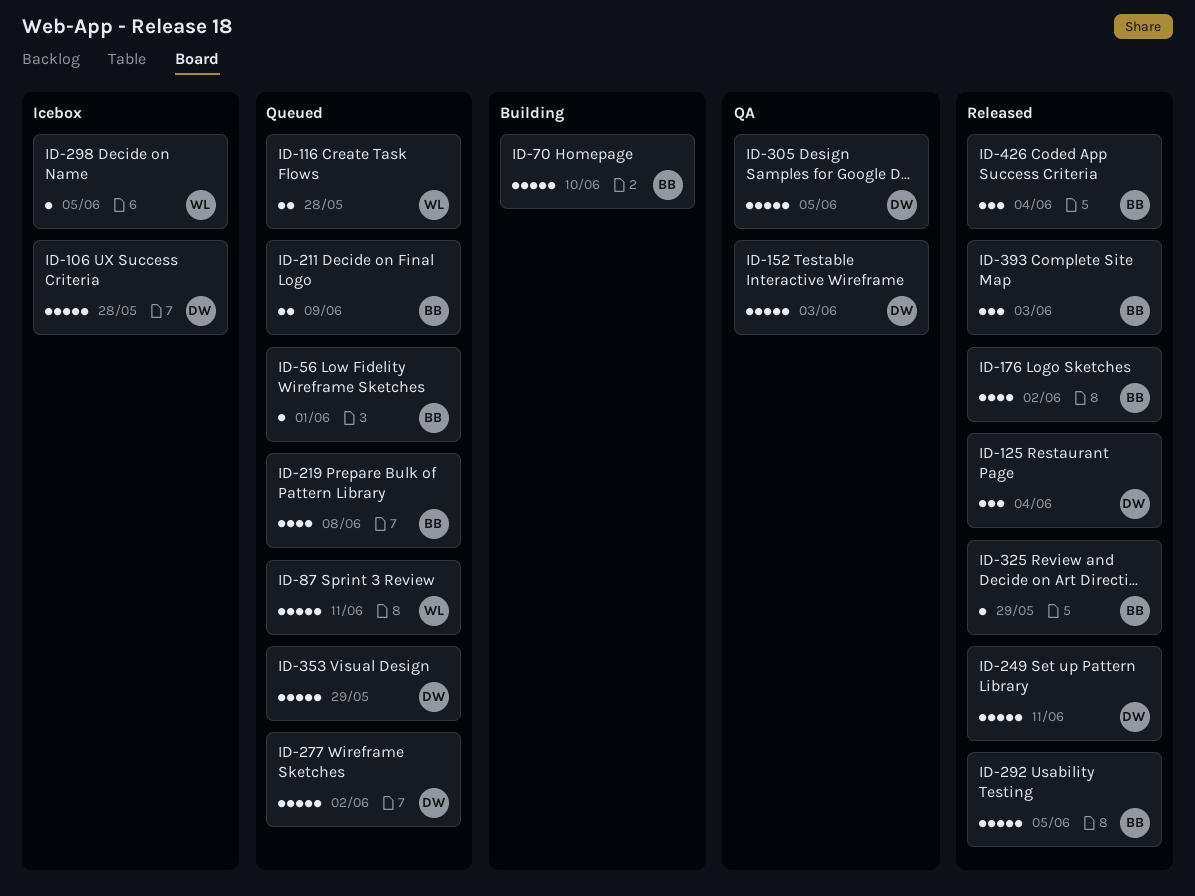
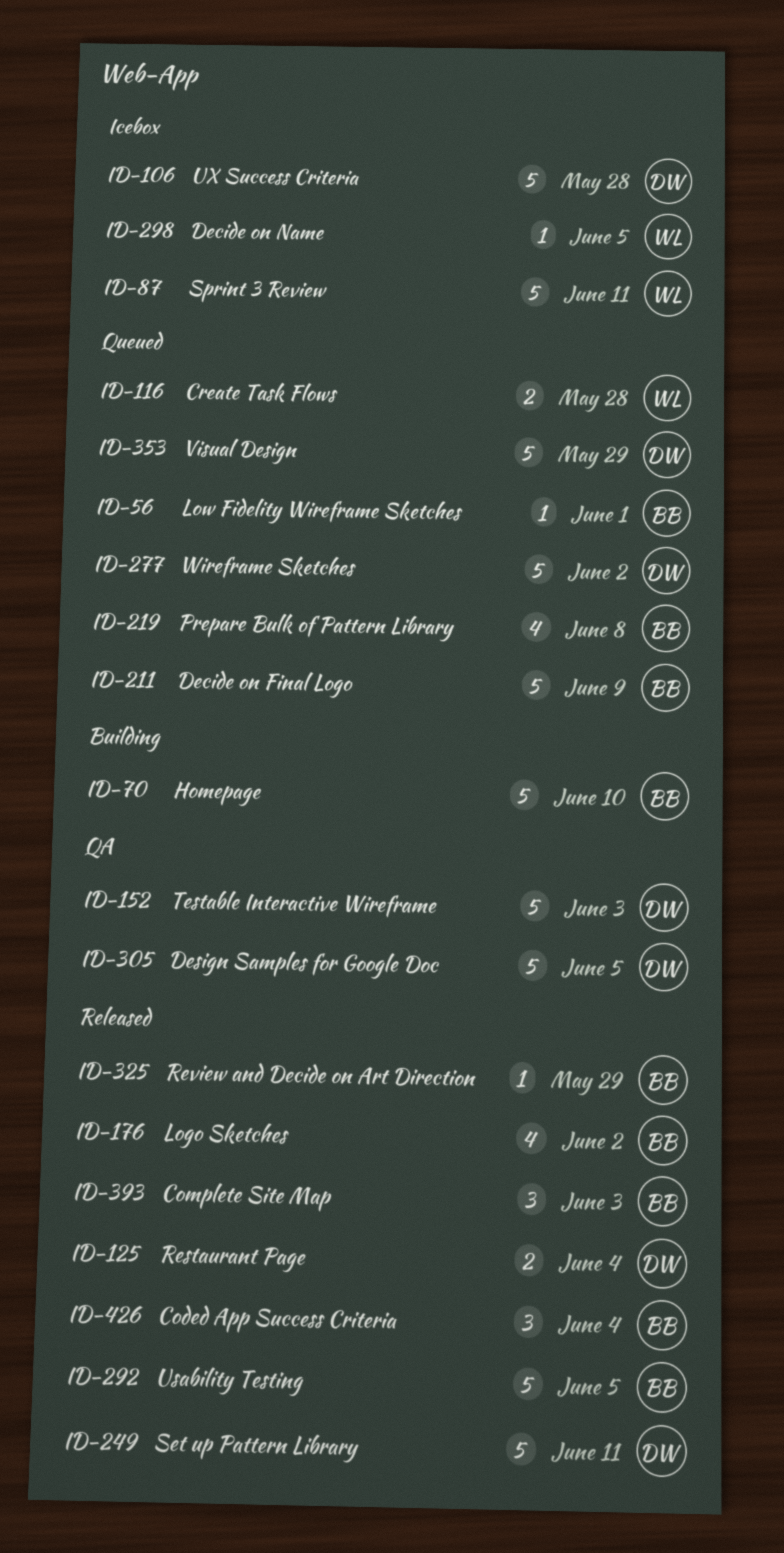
ID-87, status: Queued -> Icebox
ID-125, estimate: 3 -> 2
ID-211, estimate: 2 -> 5

